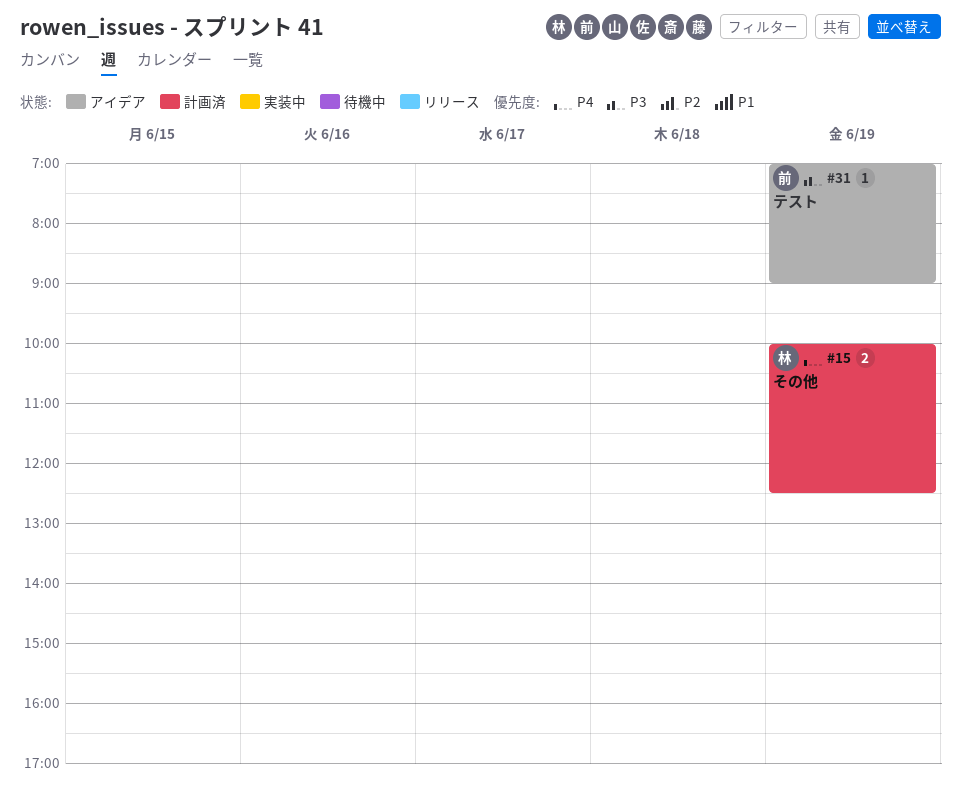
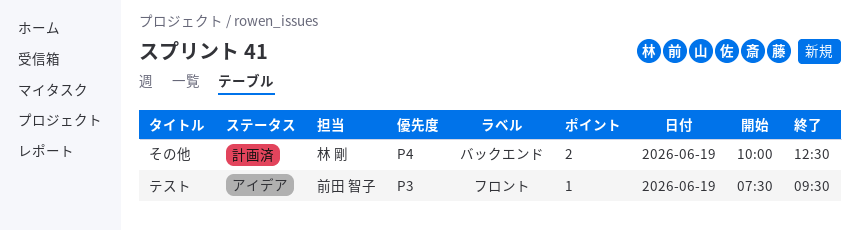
テスト, begins: 07:00 -> 07:30
テスト, ends: 09:00 -> 09:30

